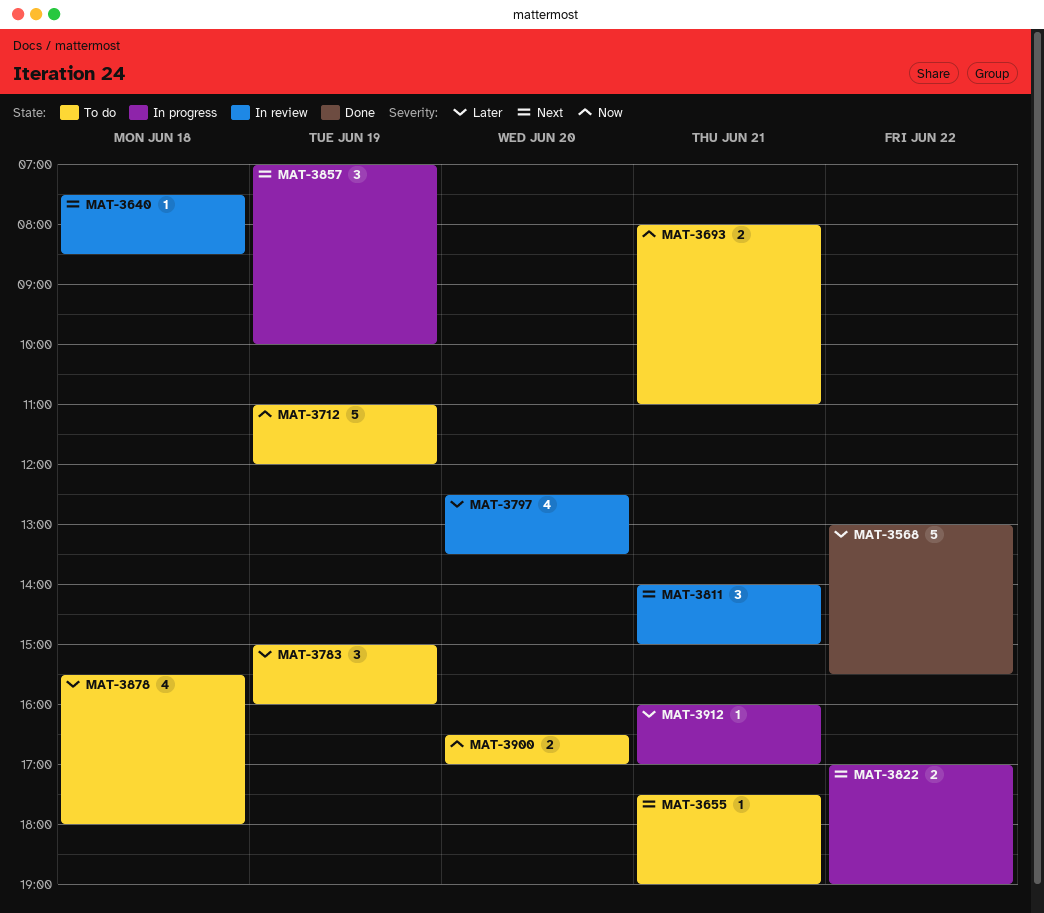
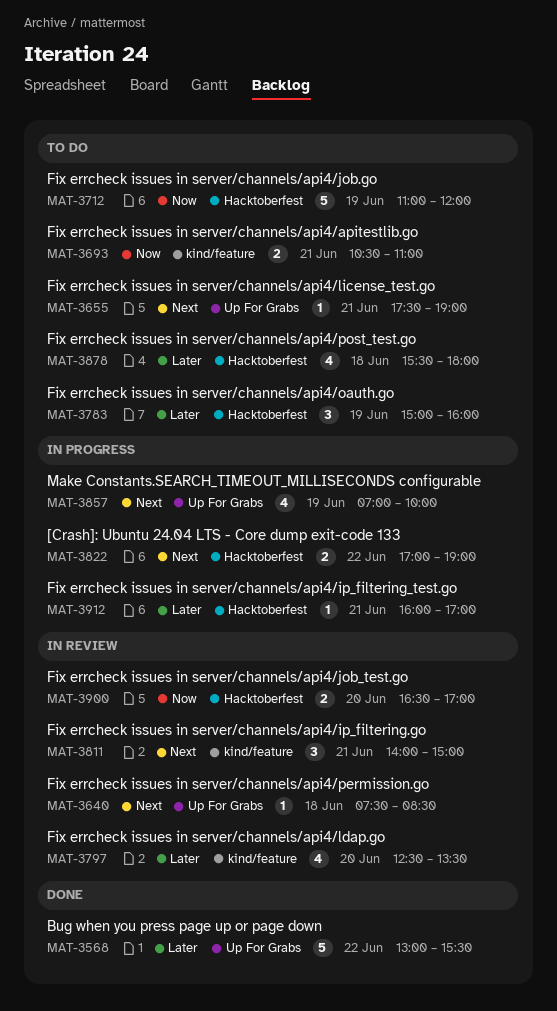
MAT-3693, begins: 08:00 -> 10:30
MAT-3857, estimate: 3 -> 4
MAT-3900, status: To do -> In review

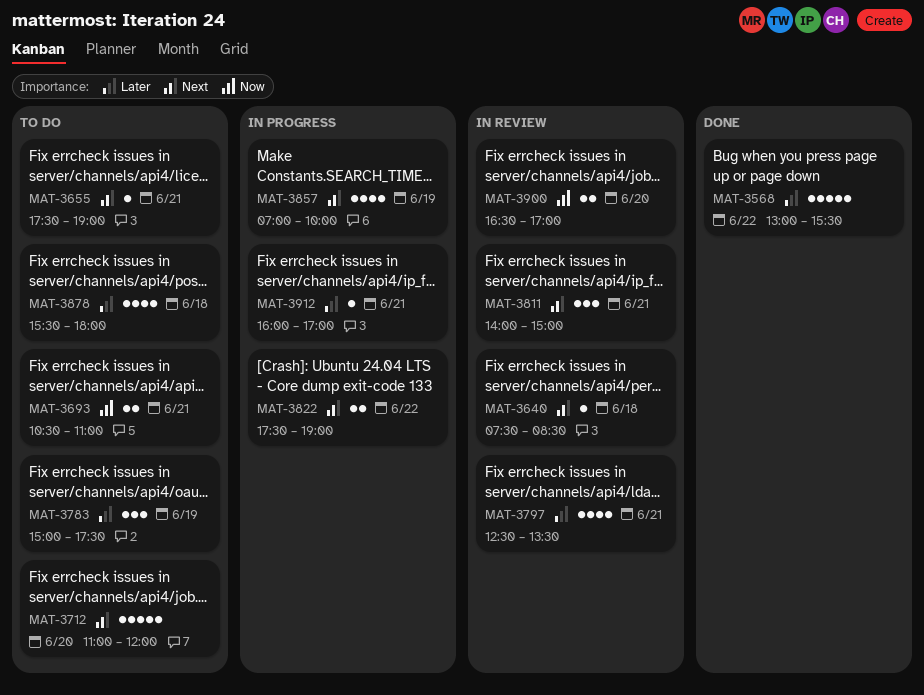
MAT-3712, priority: Now -> Next
MAT-3712, day: Jun 19 -> Jun 20
MAT-3783, ends: 16:00 -> 17:30
MAT-3797, day: Jun 20 -> Jun 21
MAT-3822, begins: 17:00 -> 17:30

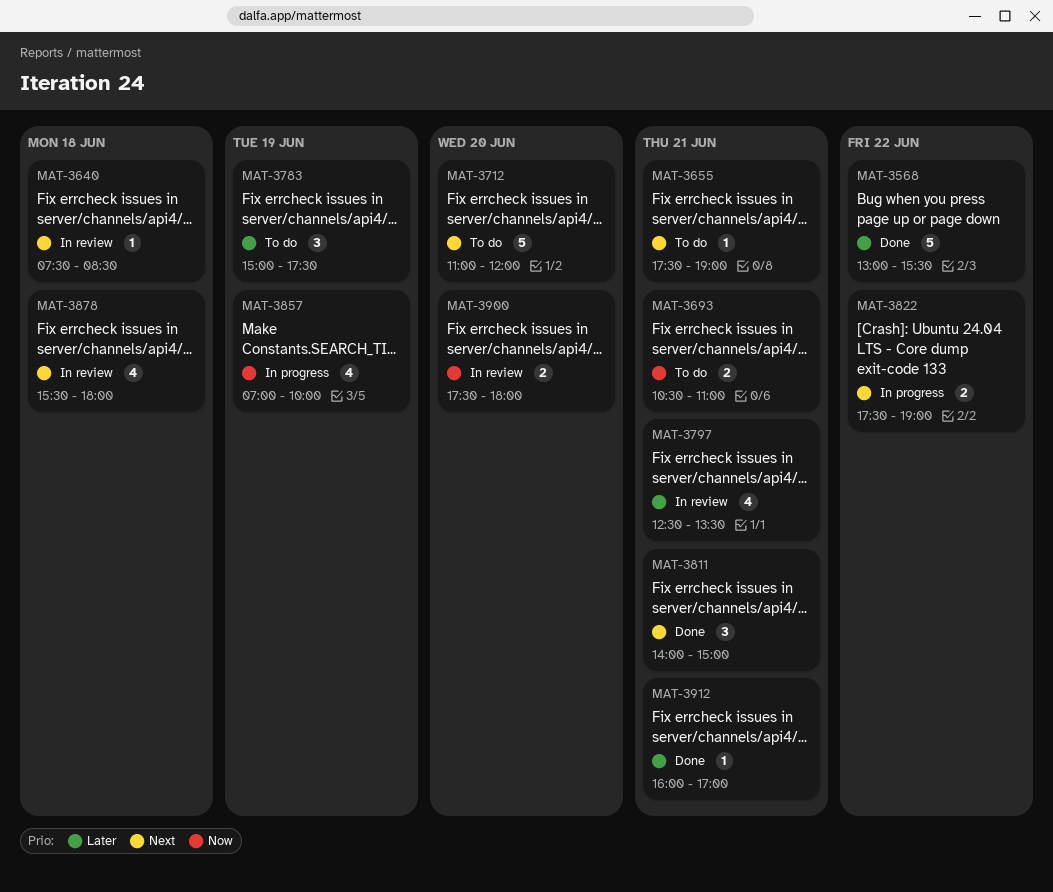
MAT-3811, status: In review -> Done
MAT-3857, priority: Next -> Now
MAT-3878, status: To do -> In review
MAT-3878, priority: Later -> Next
MAT-3900, begins: 16:30 -> 17:30
MAT-3900, ends: 17:00 -> 18:00
MAT-3912, status: In progress -> Done

